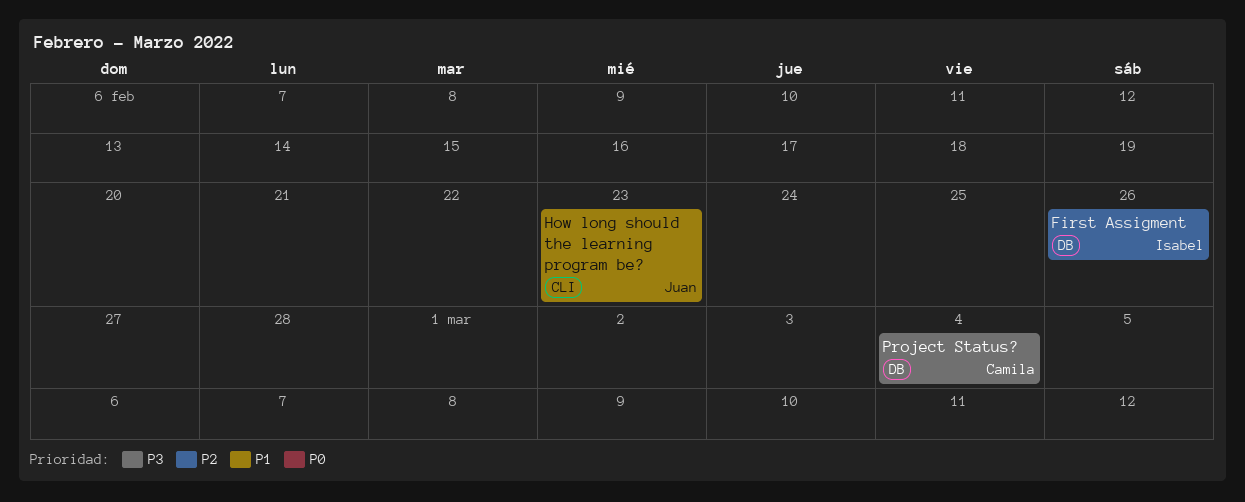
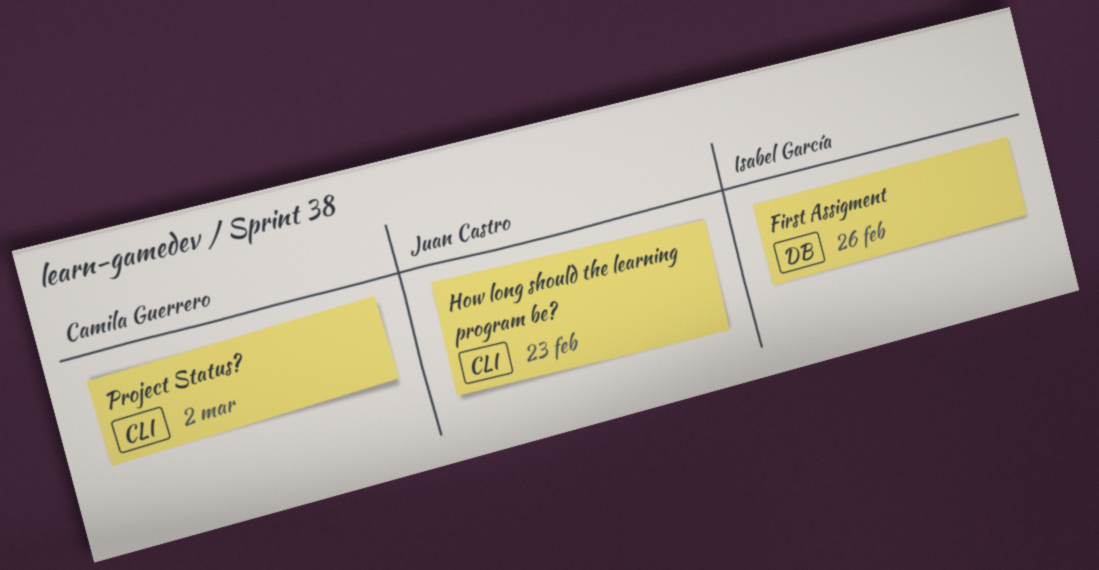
Project Status?, label: DB -> CLI
Project Status?, due: Mar 4 -> Mar 2

